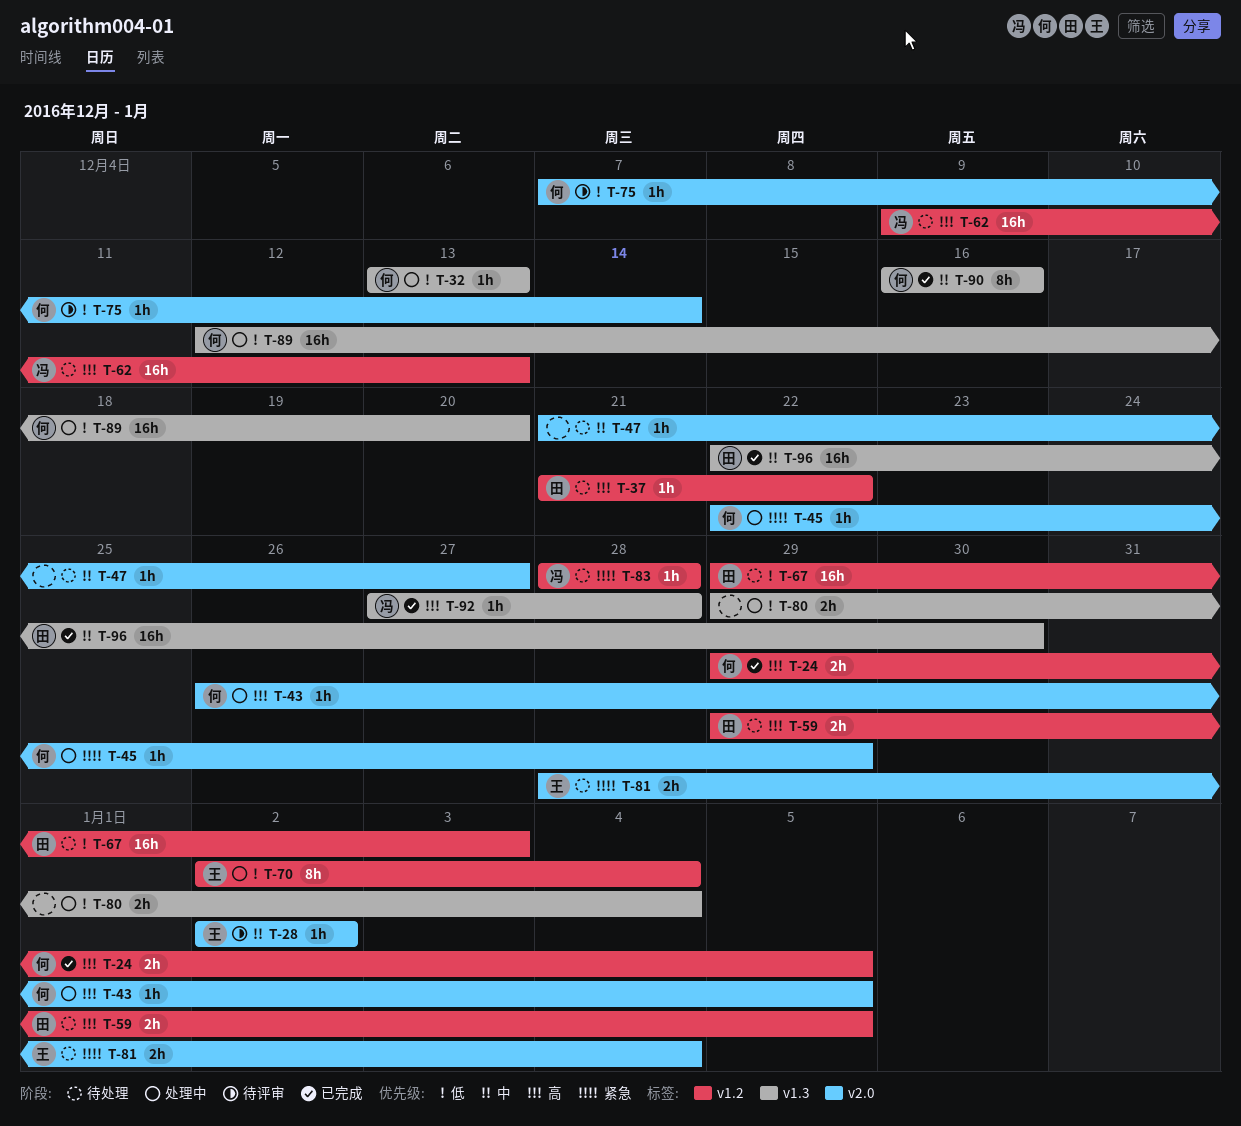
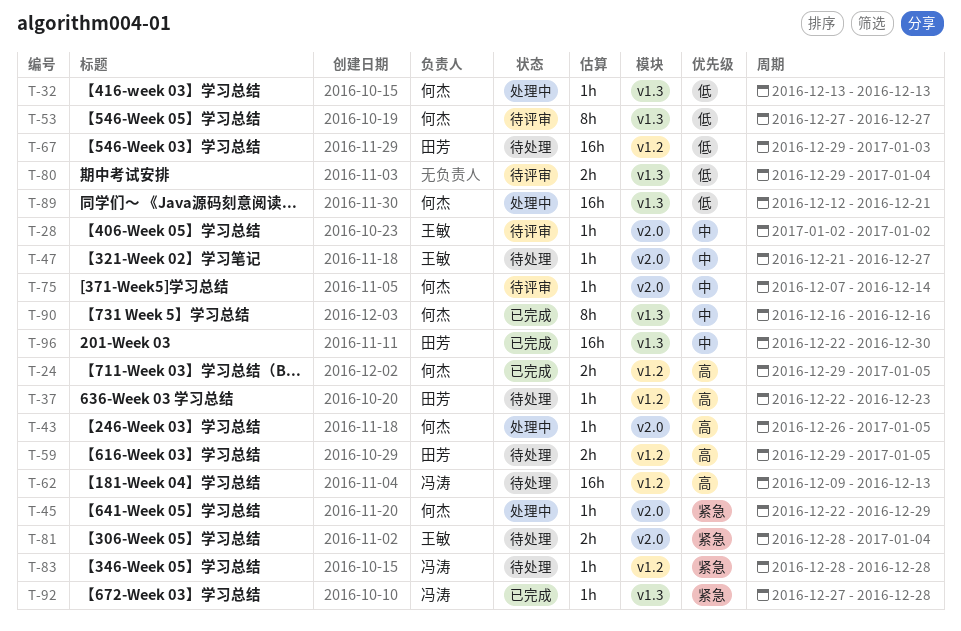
T-37, start: Dec 21 -> Dec 22
T-37, due: Dec 22 -> Dec 23
T-47, owner: none -> 王敏
T-53: none -> present
T-70: present -> none
T-75, priority: 低 -> 中
T-80, status: 处理中 -> 待评审
T-89, due: Dec 20 -> Dec 21
T-92, priority: 高 -> 紧急

